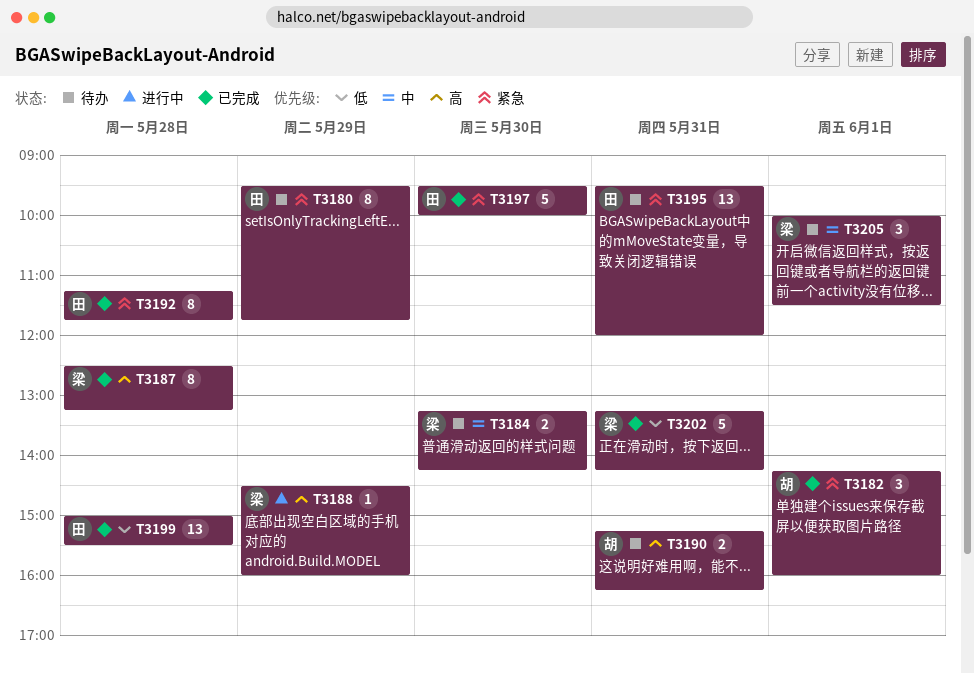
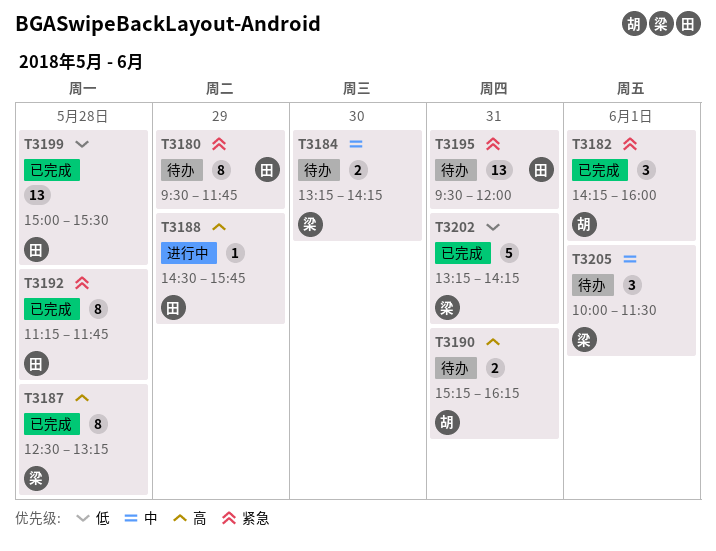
T3188, owner: 梁 -> 田
T3188, ends: 16:00 -> 15:45
T3197: present -> none

